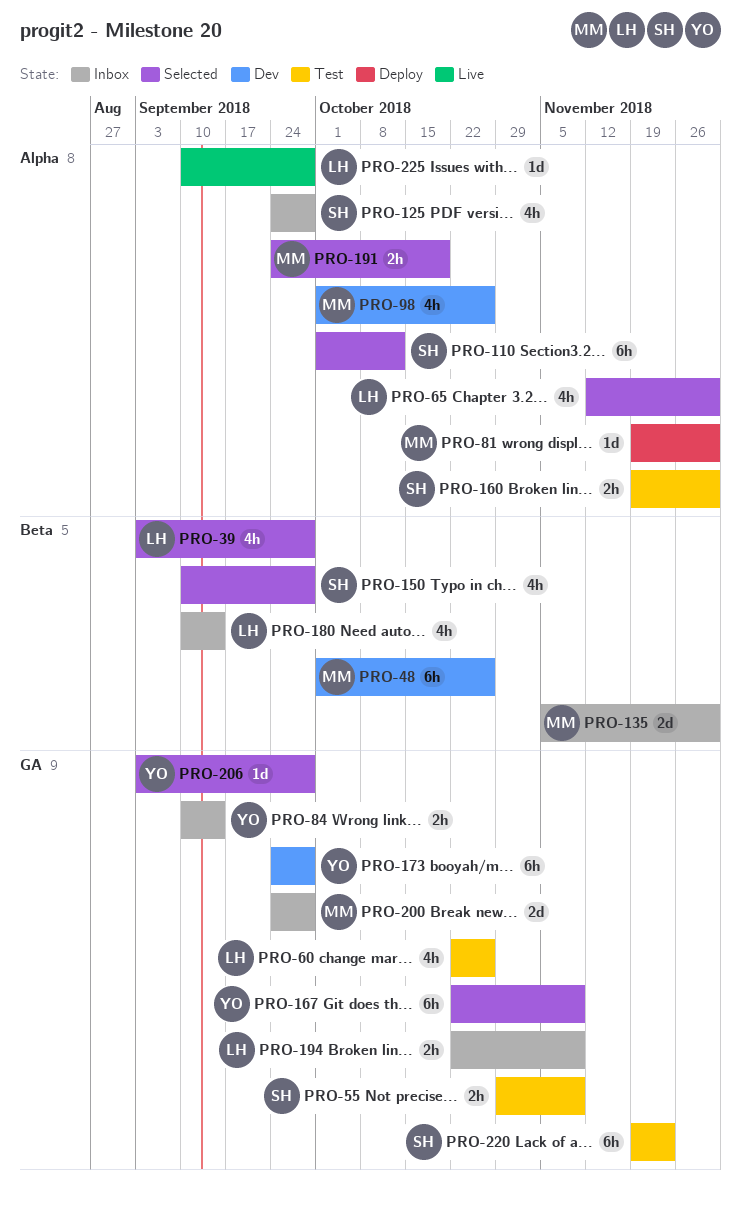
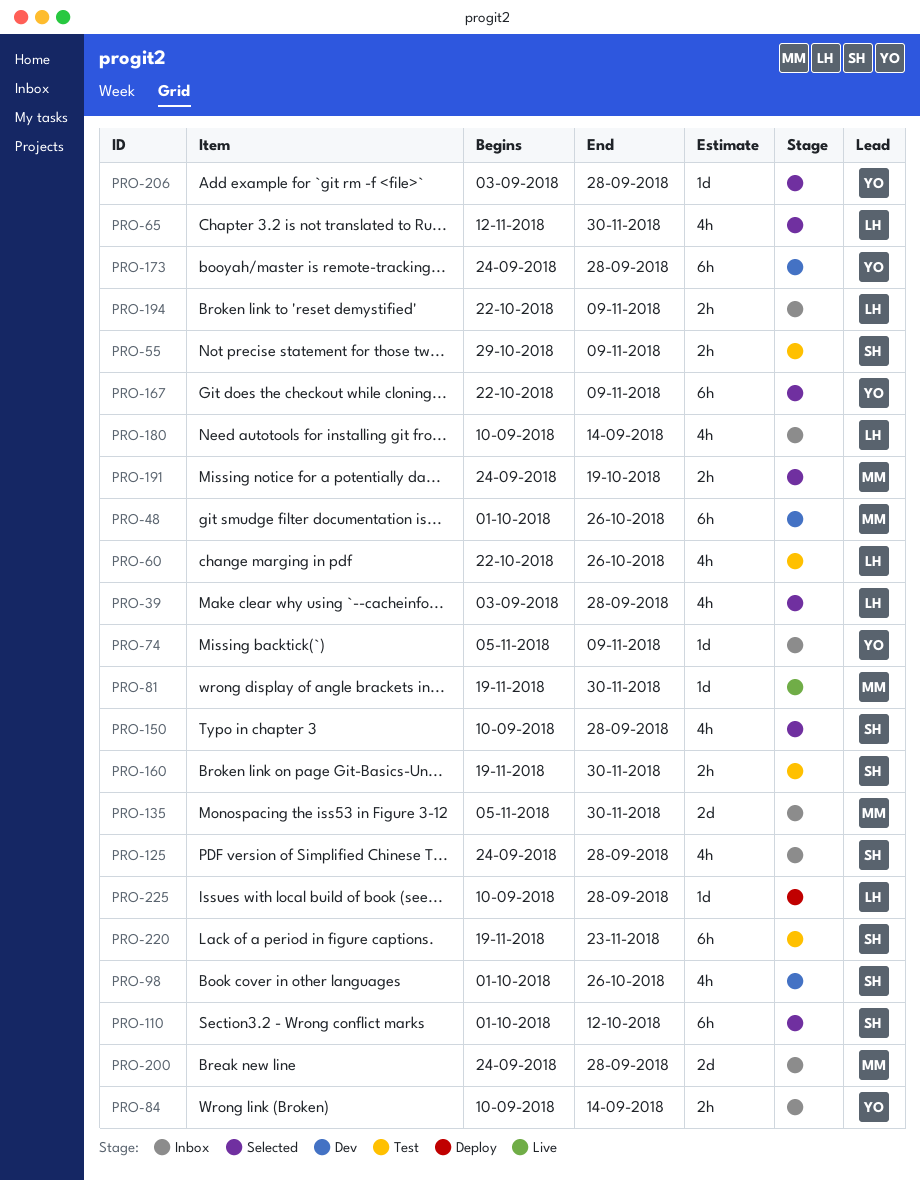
PRO-74: none -> present
PRO-81, status: Deploy -> Live
PRO-98, owner: MM -> SH
PRO-225, status: Live -> Deploy

